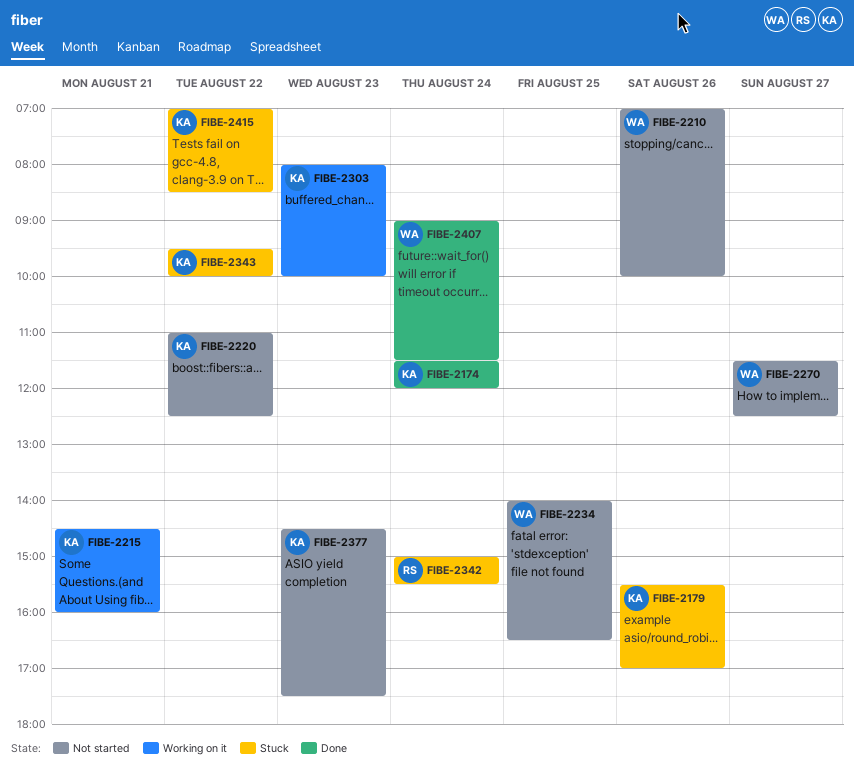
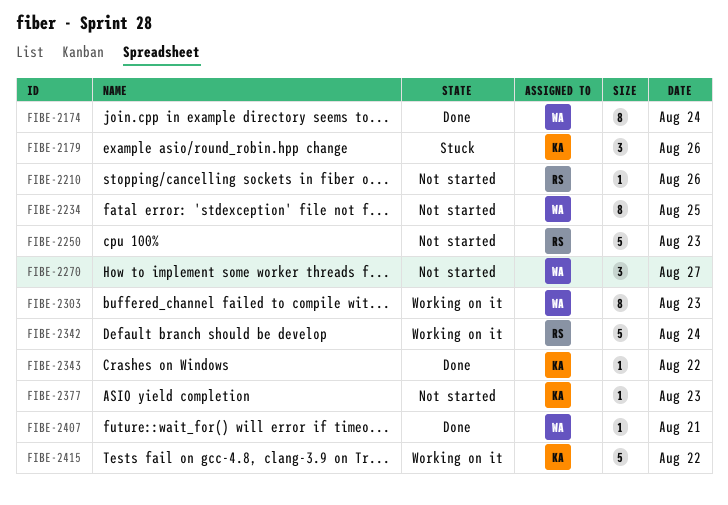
FIBE-2174, owner: KA -> WA
FIBE-2210, owner: WA -> RS
FIBE-2215: present -> none
FIBE-2220: present -> none
FIBE-2250: none -> present
FIBE-2303, owner: KA -> WA
FIBE-2342, status: Stuck -> Working on it
FIBE-2343, status: Stuck -> Done
FIBE-2407, day: Aug 24 -> Aug 21
FIBE-2415, status: Stuck -> Working on it

